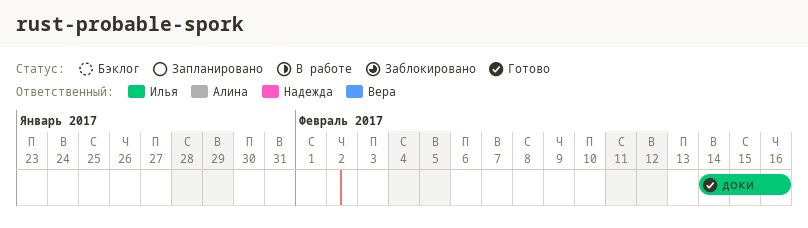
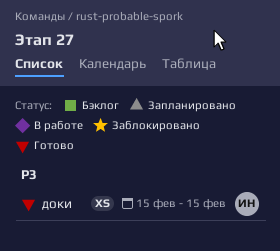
доки, start: Feb 14 -> Feb 15
доки, due: Feb 16 -> Feb 15

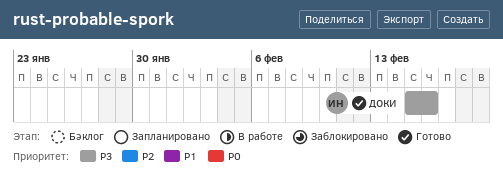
доки, due: Feb 15 -> Feb 16

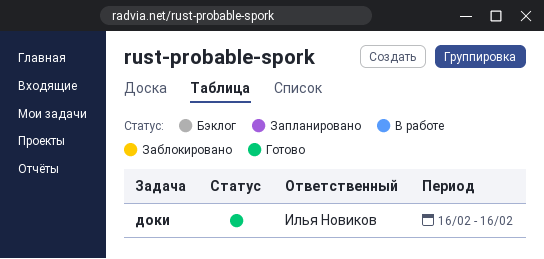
доки, start: Feb 15 -> Feb 16

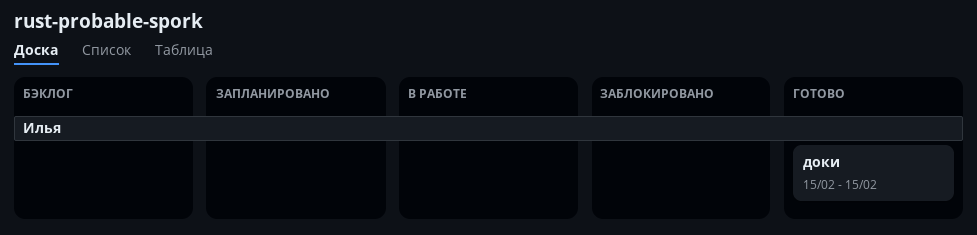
доки, start: Feb 16 -> Feb 15
доки, due: Feb 16 -> Feb 15

